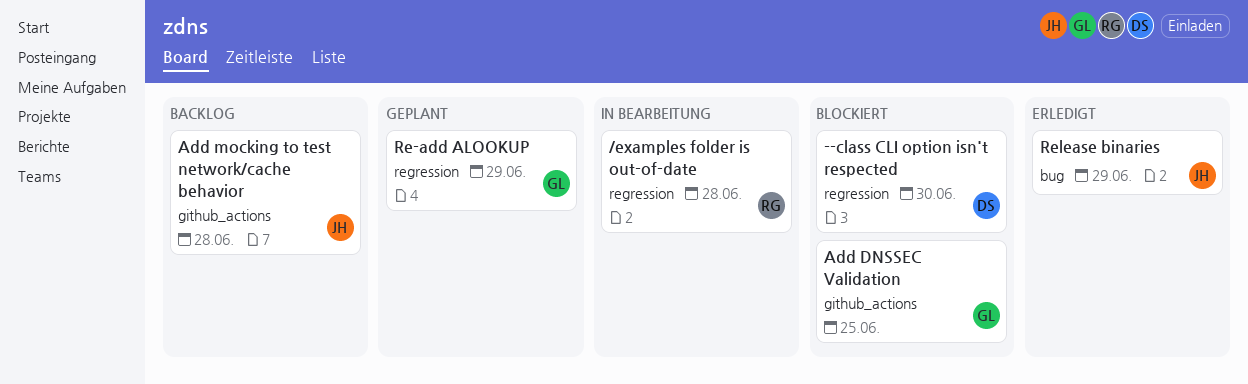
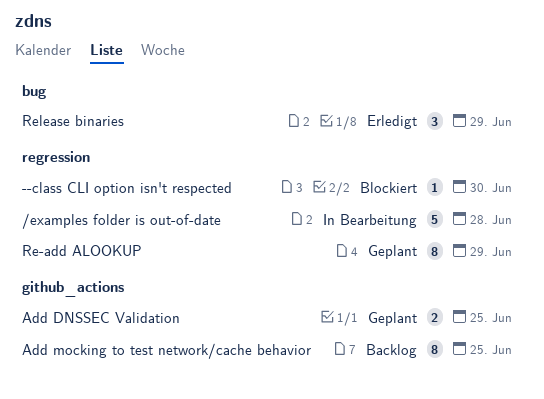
Add DNSSEC Validation, status: Blockiert -> Geplant
Add mocking to test network/cache behavior, due: Jun 28 -> Jun 25

